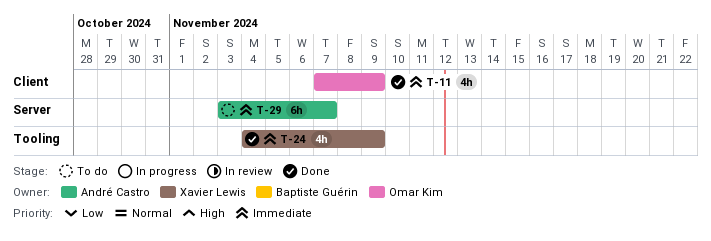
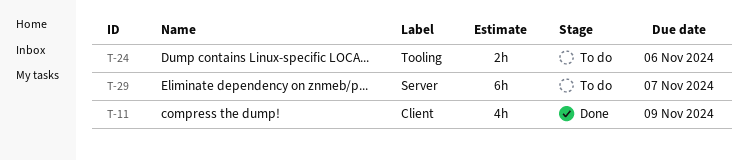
T-24, status: Done -> To do
T-24, estimate: 4h -> 2h
T-24, due: Nov 9 -> Nov 6

